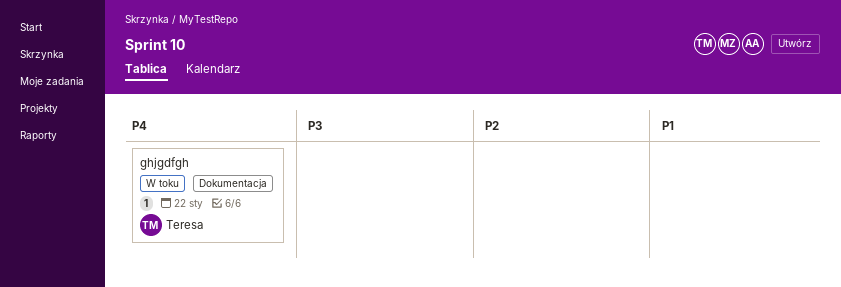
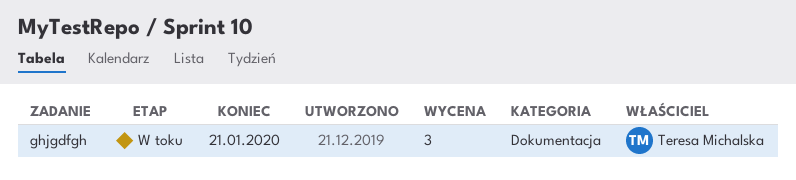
ghjgdfgh, estimate: 1 -> 3
ghjgdfgh, due: Jan 22 -> Jan 21

